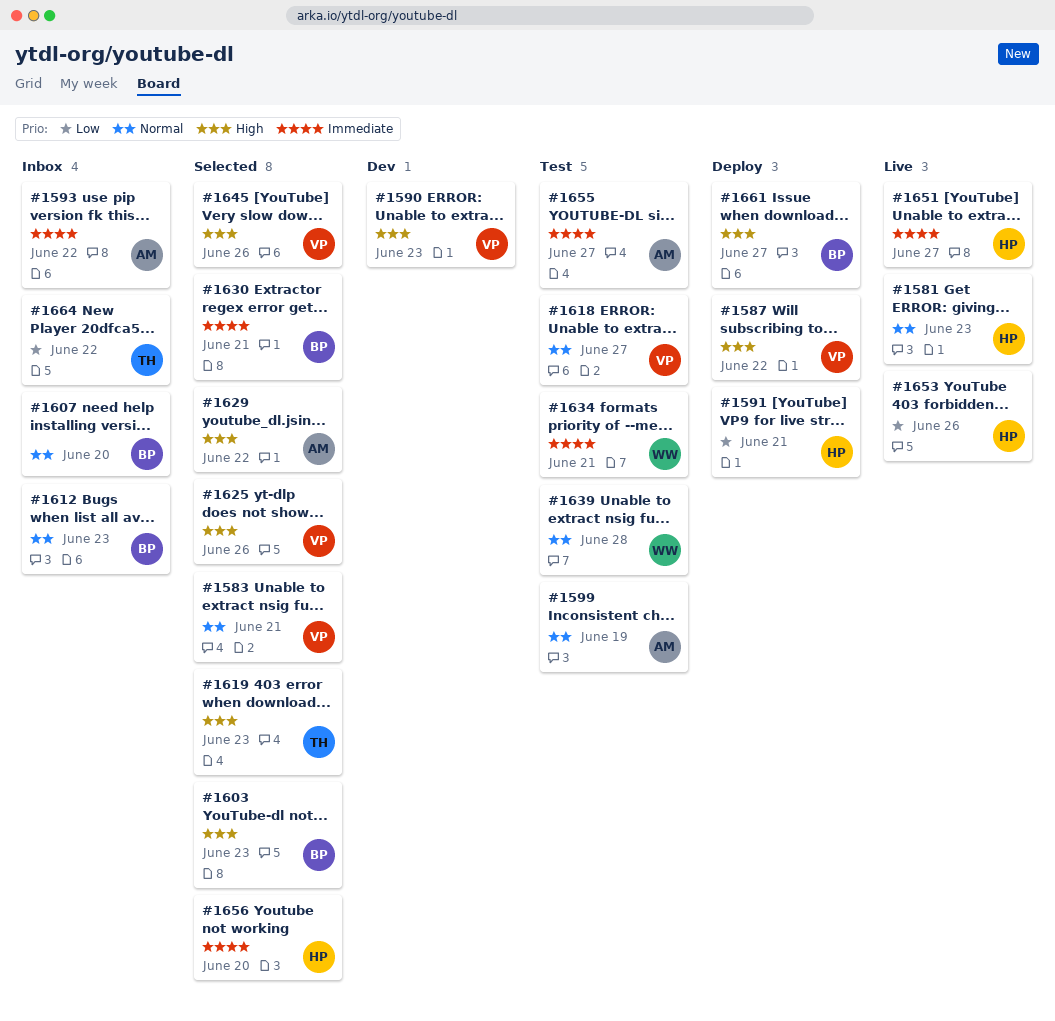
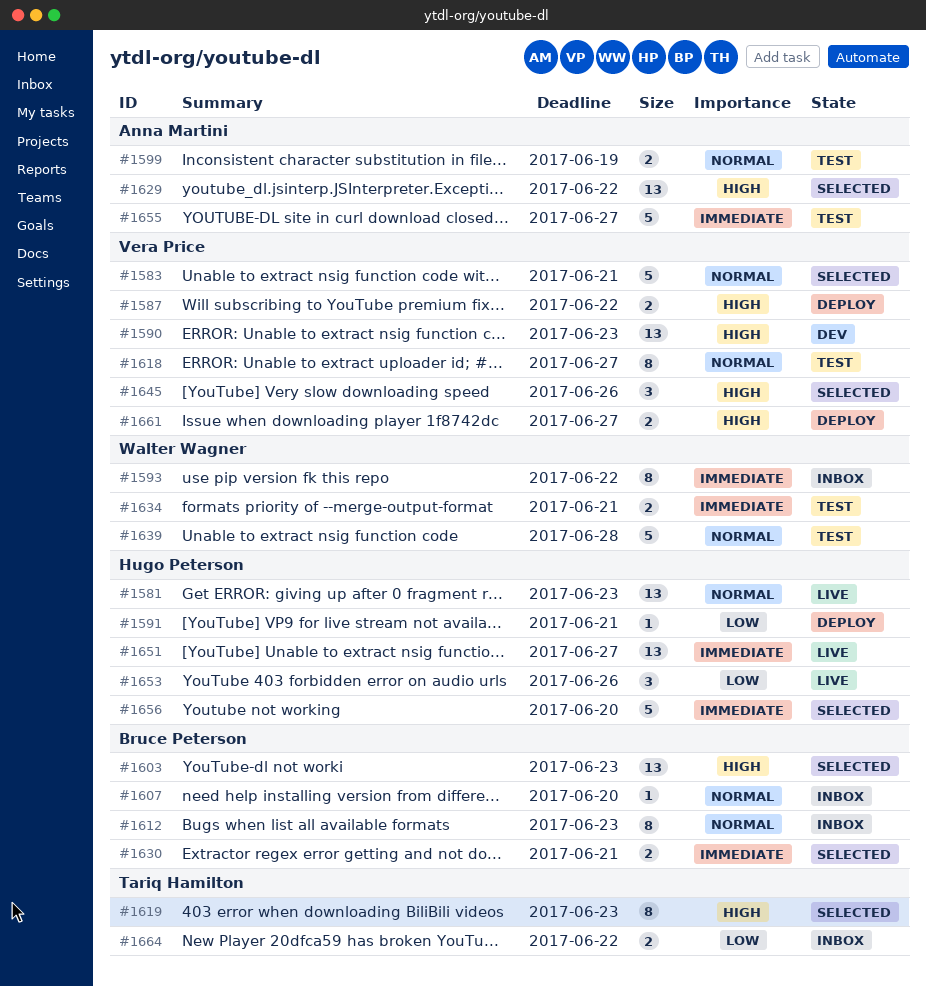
#1593, owner: Anna Martini -> Walter Wagner
#1625: present -> none
#1661, owner: Bruce Peterson -> Vera Price

